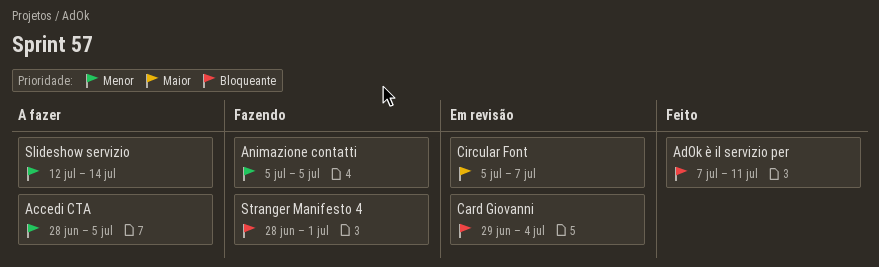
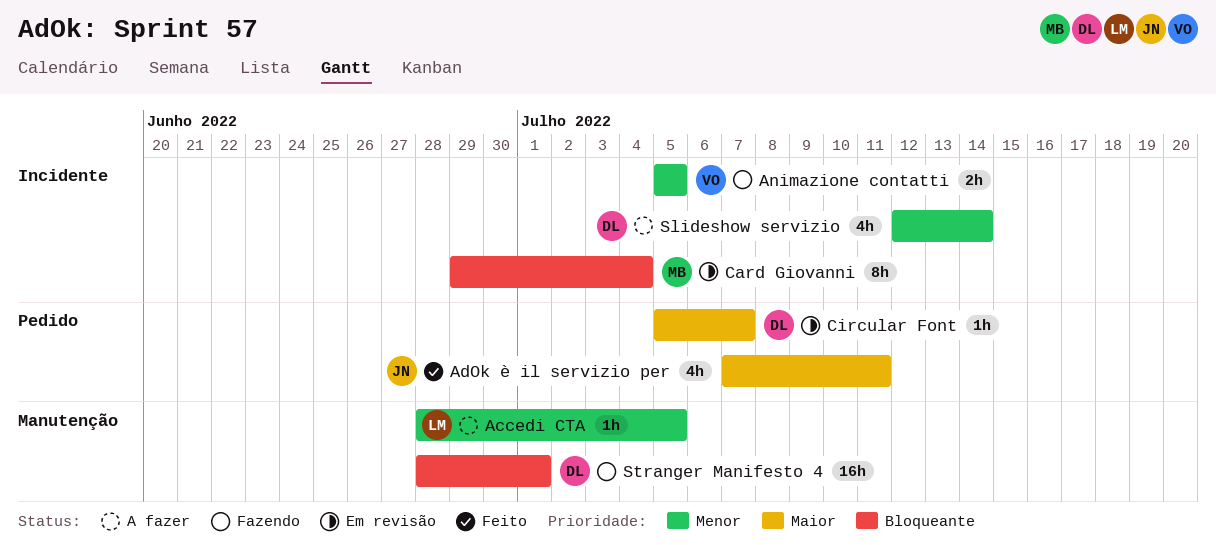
AdOk è il servizio per, priority: Bloqueante -> Maior

